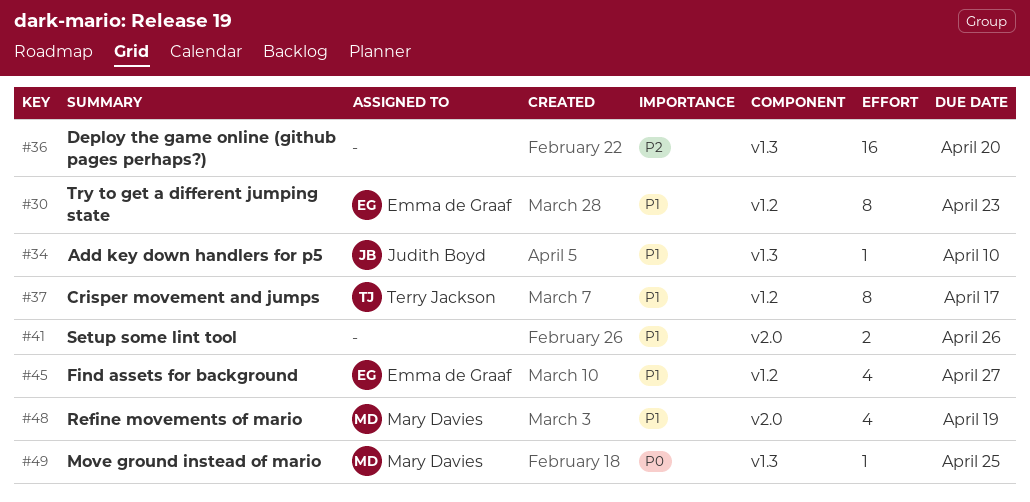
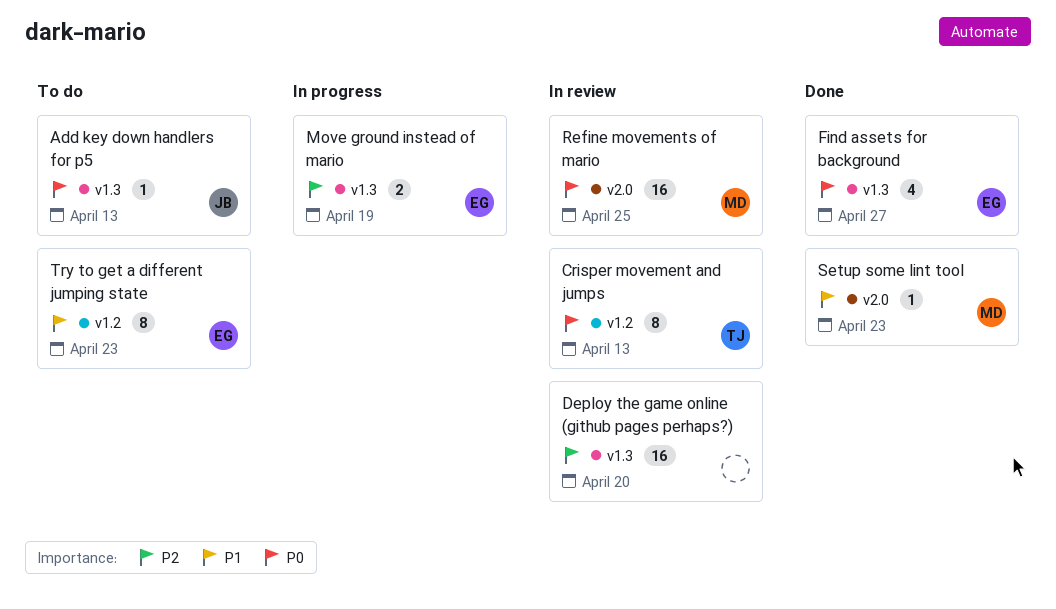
Add key down handlers for p5, priority: P1 -> P0
Add key down handlers for p5, due: Apr 10 -> Apr 13
Crisper movement and jumps, priority: P1 -> P0
Crisper movement and jumps, due: Apr 17 -> Apr 13
Find assets for background, priority: P1 -> P0
Find assets for background, label: v1.2 -> v1.3
Move ground instead of mario, owner: Mary Davies -> Emma de Graaf
Move ground instead of mario, priority: P0 -> P2
Move ground instead of mario, estimate: 1 -> 2
Move ground instead of mario, due: Apr 25 -> Apr 19
Refine movements of mario, priority: P1 -> P0
Refine movements of mario, estimate: 4 -> 16
Refine movements of mario, due: Apr 19 -> Apr 25
Setup some lint tool, owner: none -> Mary Davies
Setup some lint tool, estimate: 2 -> 1
Setup some lint tool, due: Apr 26 -> Apr 23

